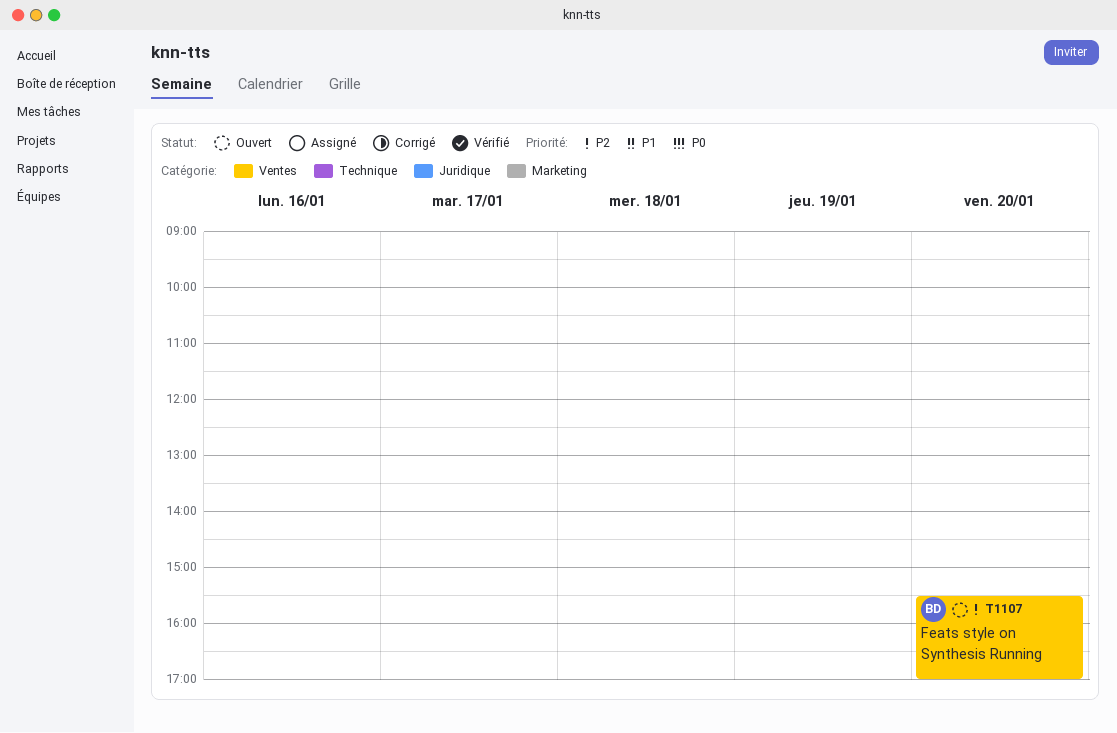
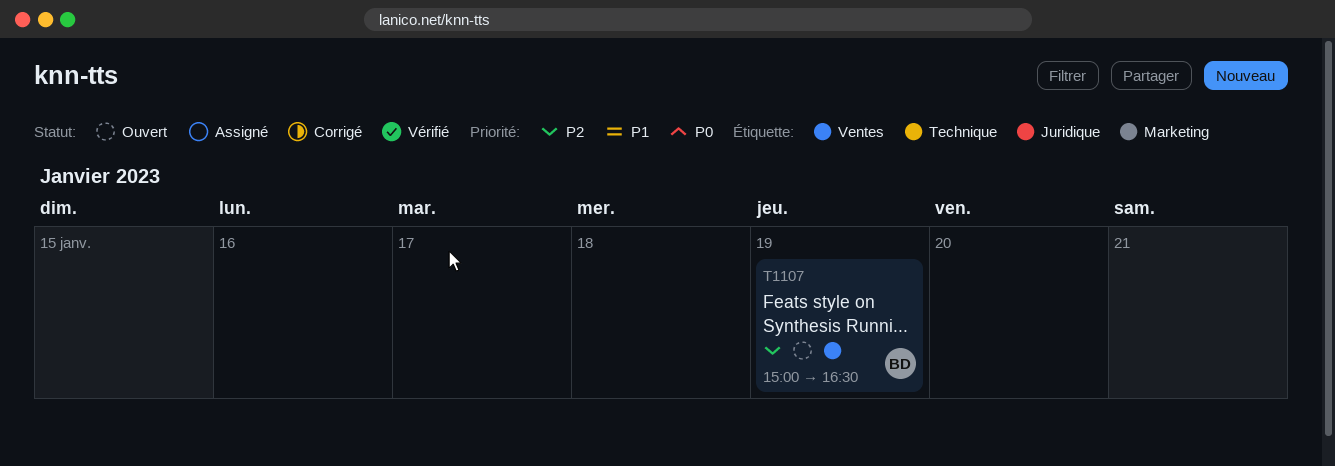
T1107, day: Jan 20 -> Jan 19
T1107, begins: 15:30 -> 15:00
T1107, ends: 17:00 -> 16:30

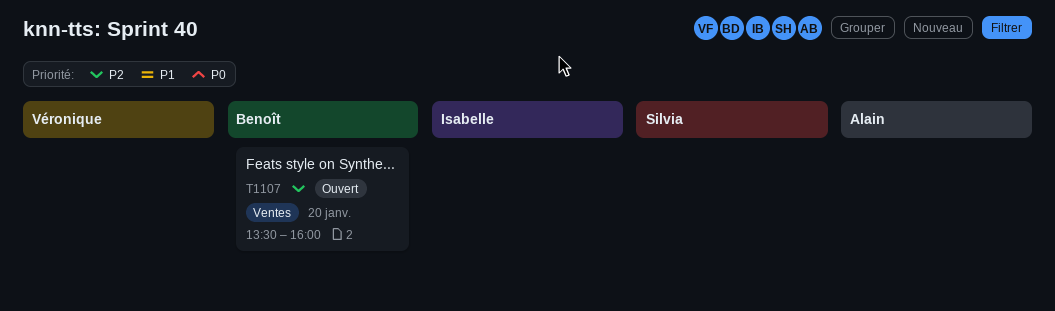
T1107, day: Jan 19 -> Jan 20
T1107, begins: 15:00 -> 13:30
T1107, ends: 16:30 -> 16:00

